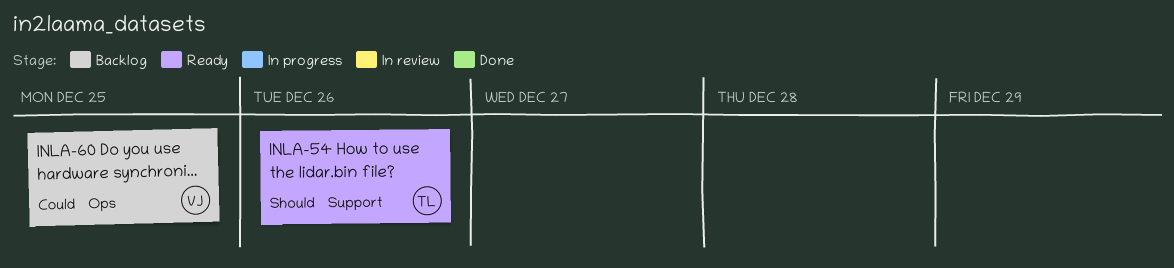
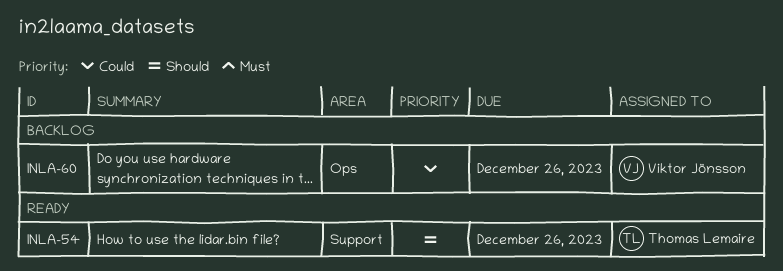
INLA-60, due: Dec 25 -> Dec 26

